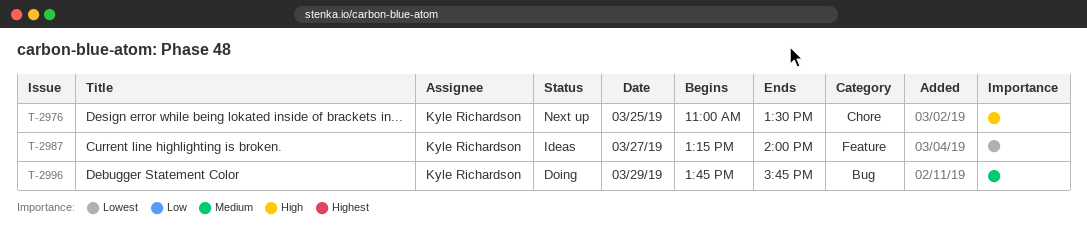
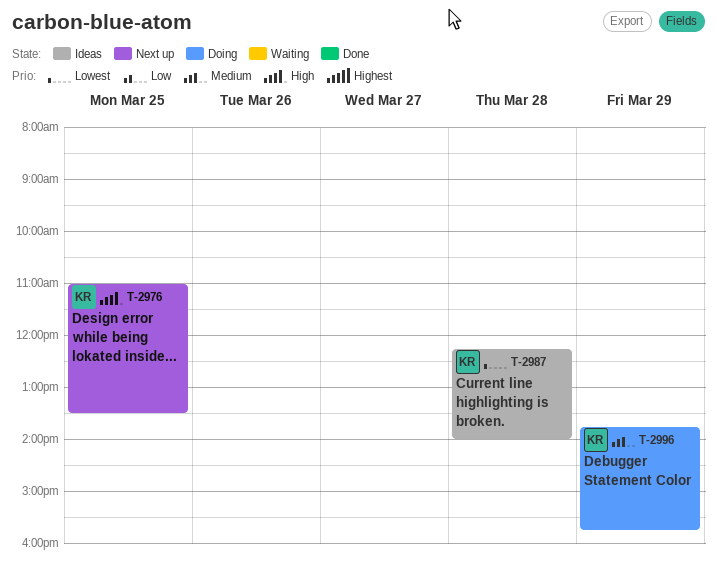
T-2987, day: Mar 27 -> Mar 28
T-2987, begins: 13:15 -> 12:15

